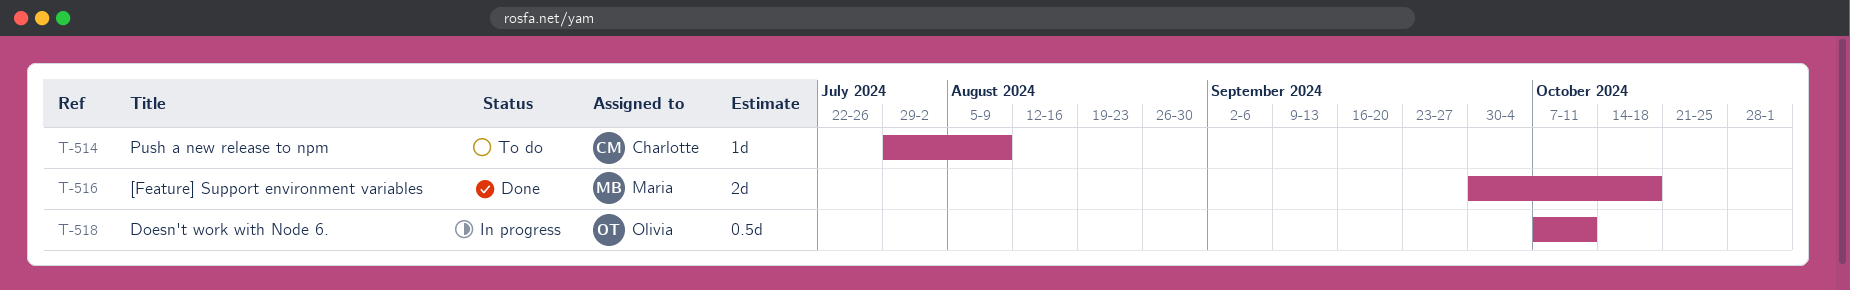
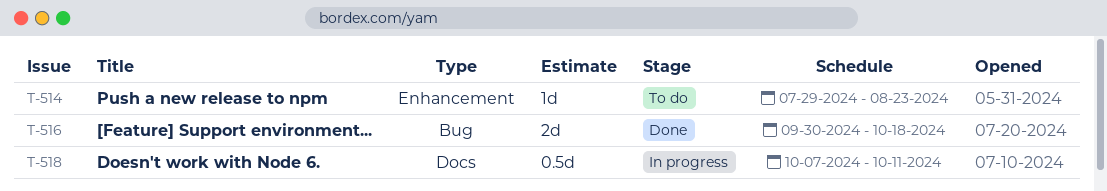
T-514, due: Aug 9 -> Aug 23

